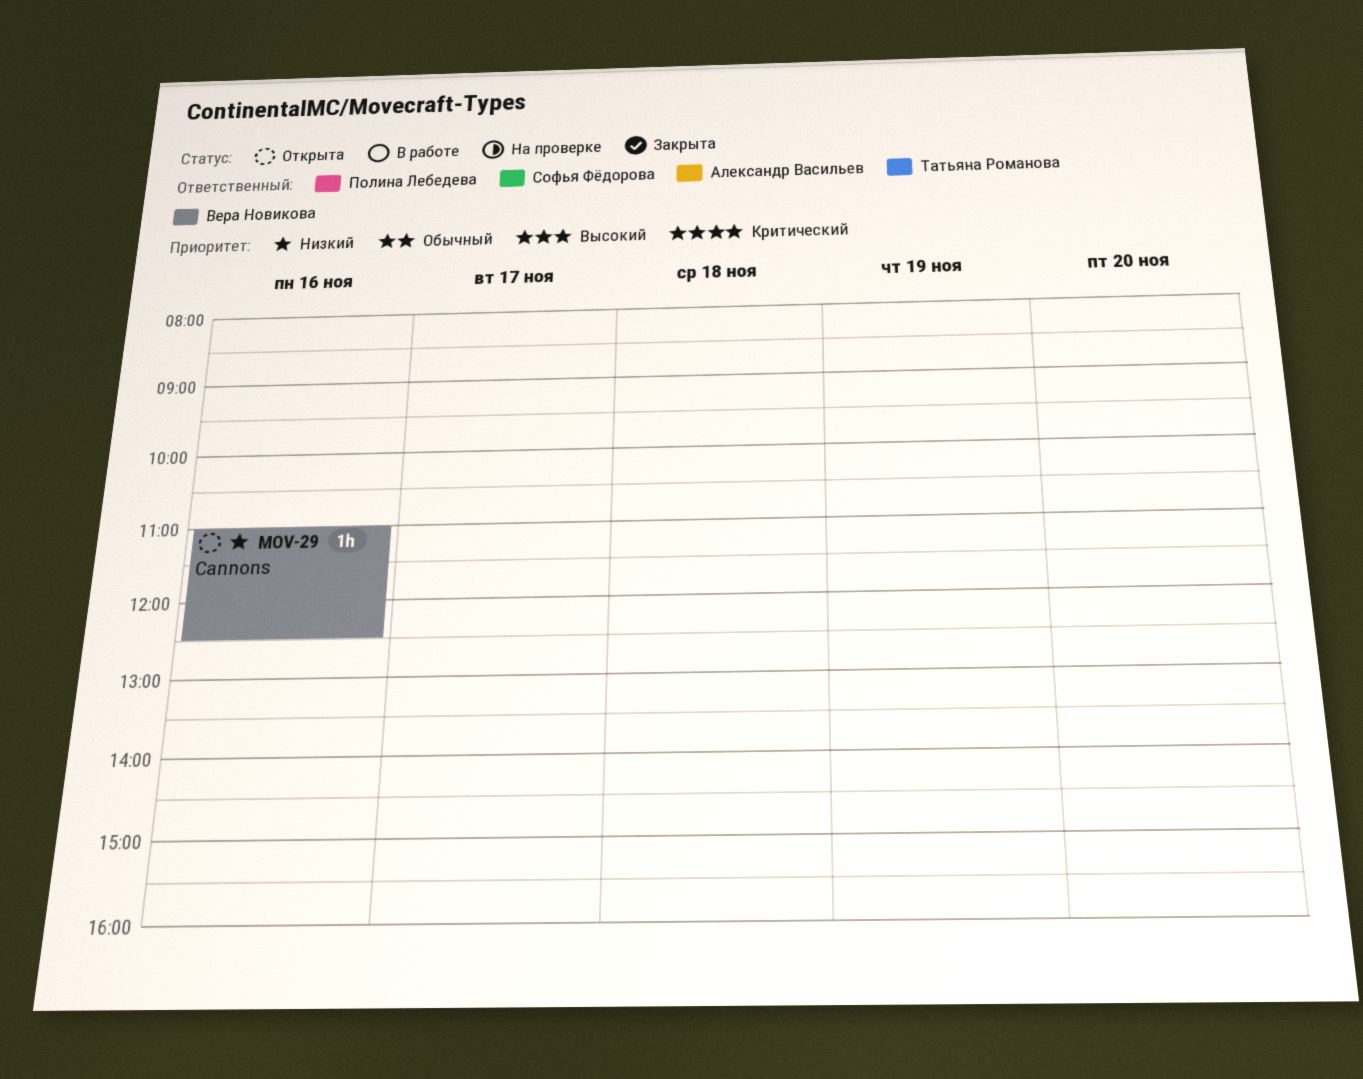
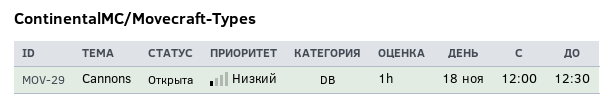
MOV-29, day: Nov 16 -> Nov 18
MOV-29, begins: 11:00 -> 12:00

